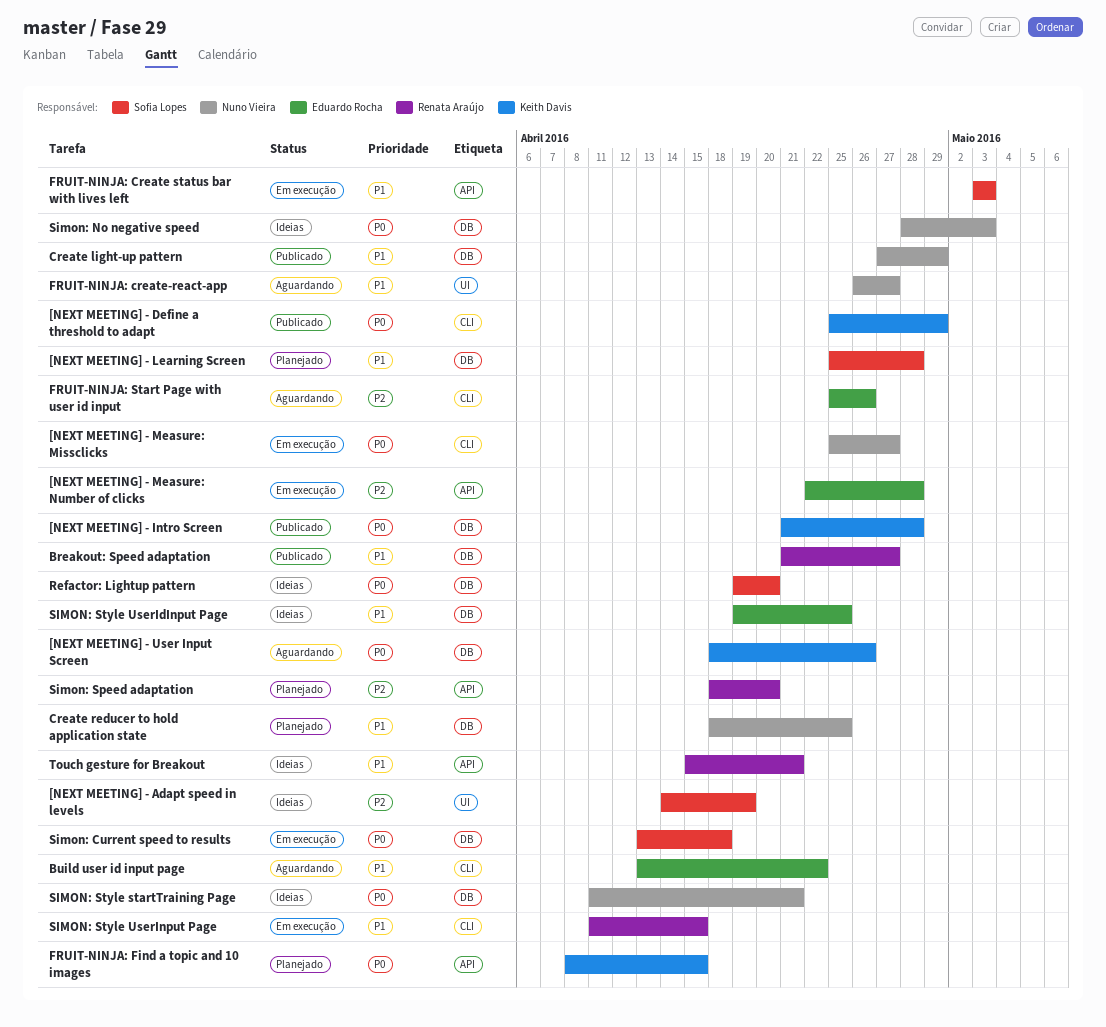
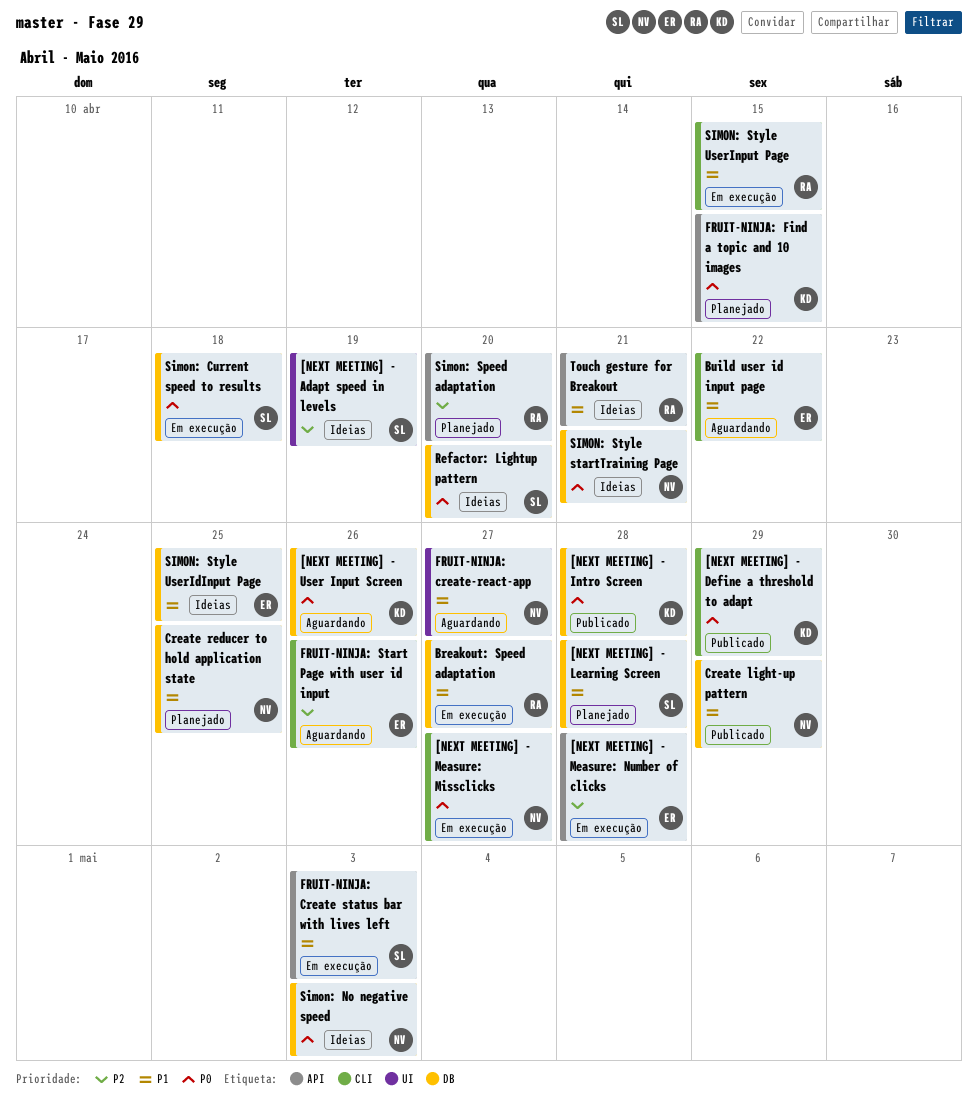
Breakout: Speed adaptation, status: Publicado -> Em execução

